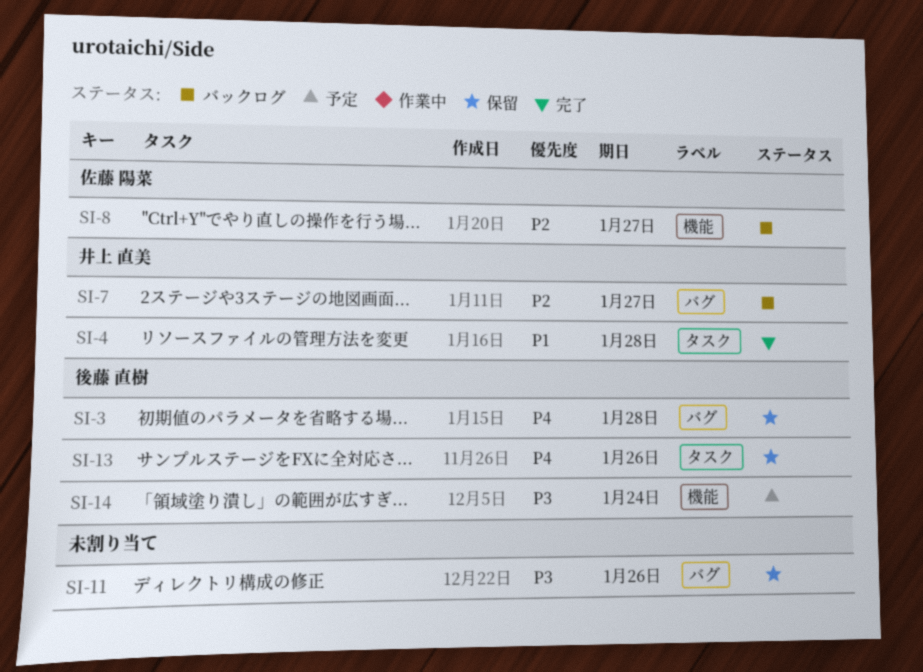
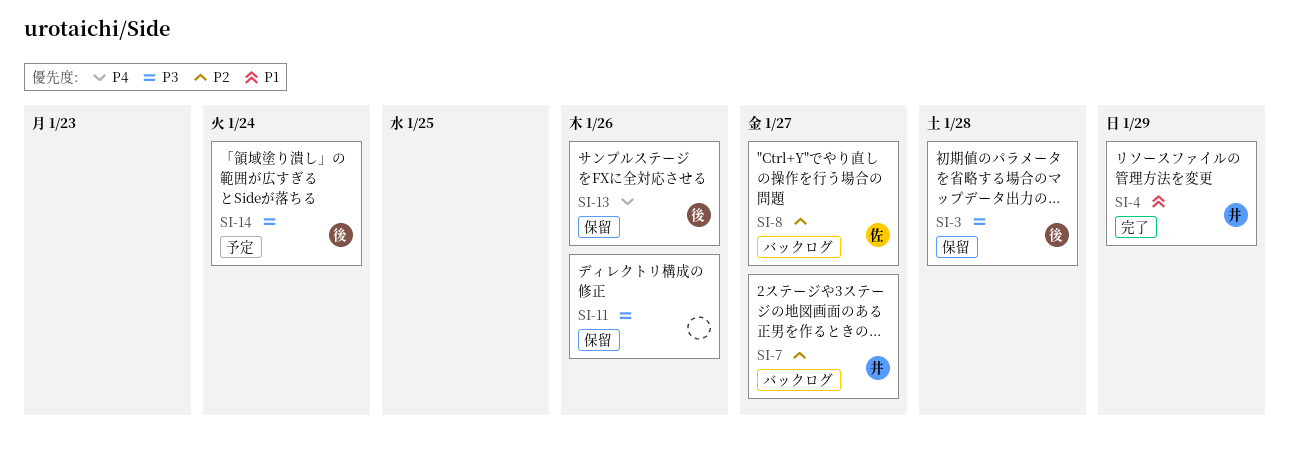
SI-3, priority: P4 -> P3
SI-4, due: Jan 28 -> Jan 29

